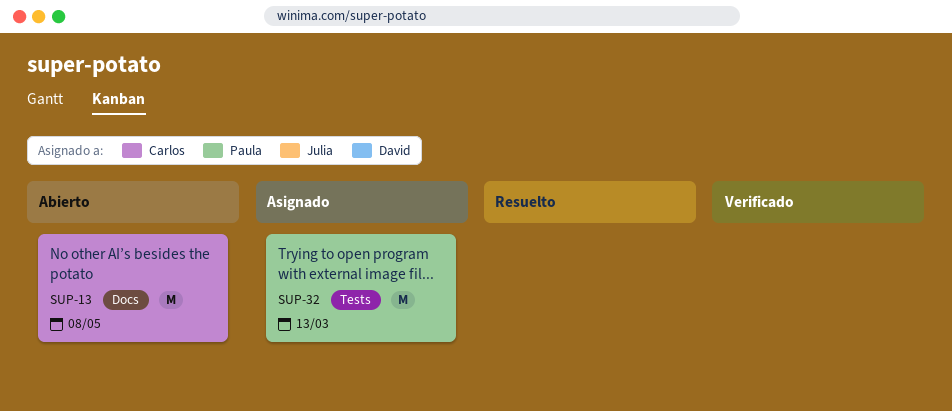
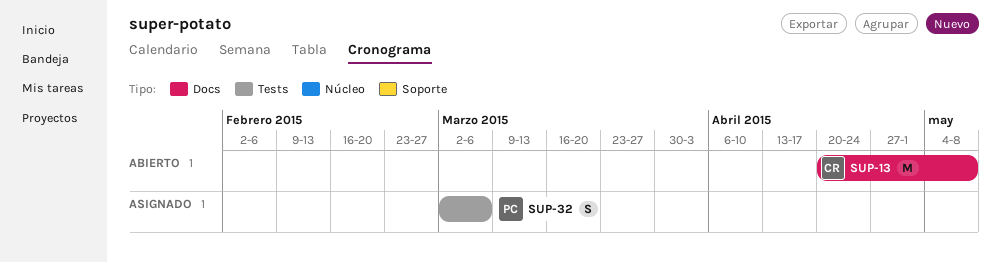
SUP-32, estimate: M -> S
SUP-32, due: Mar 13 -> Mar 6

